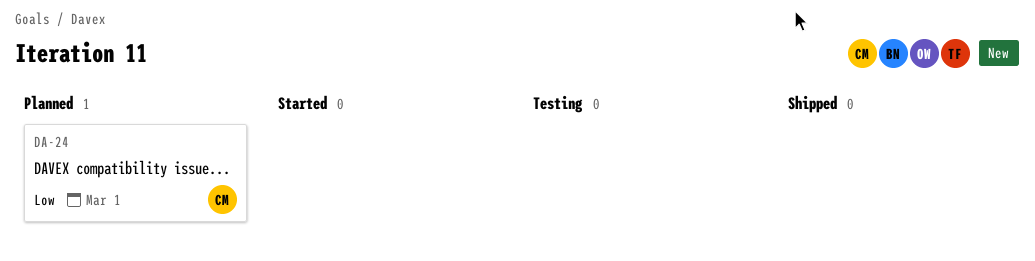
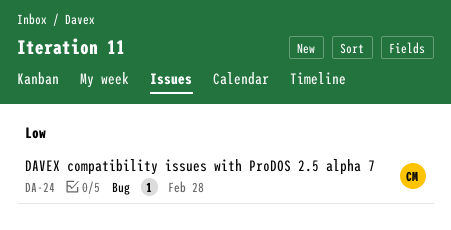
DA-24, due: Mar 1 -> Feb 28

